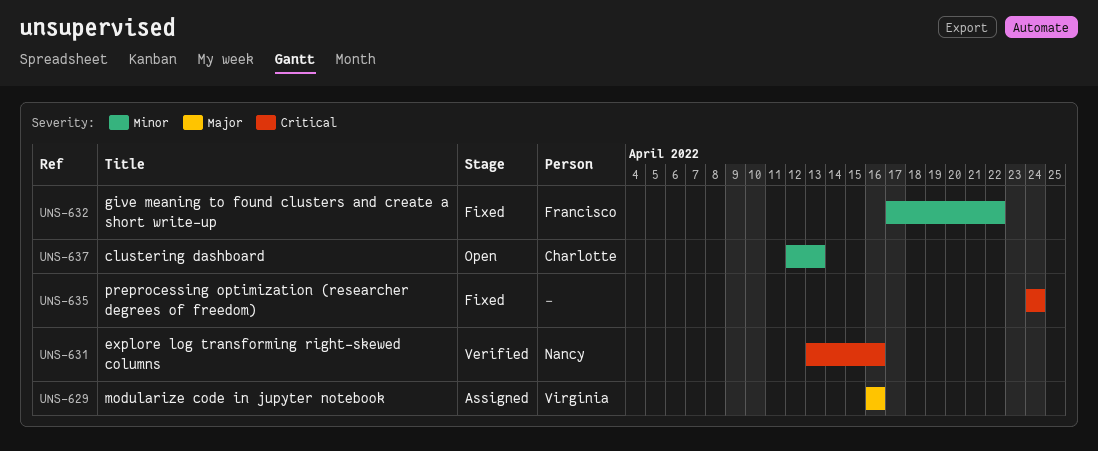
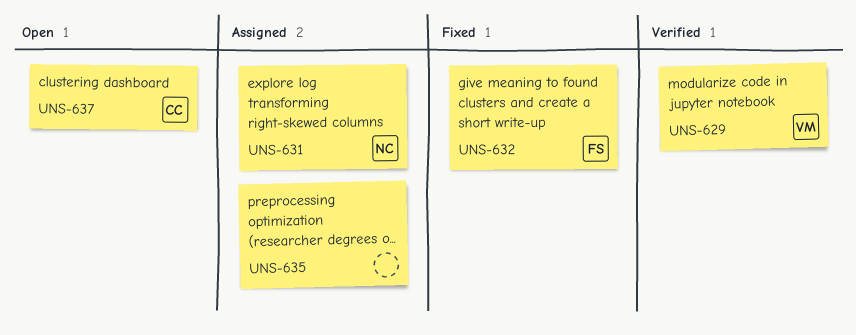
UNS-629, status: Assigned -> Verified
UNS-631, status: Verified -> Assigned
UNS-635, status: Fixed -> Assigned

